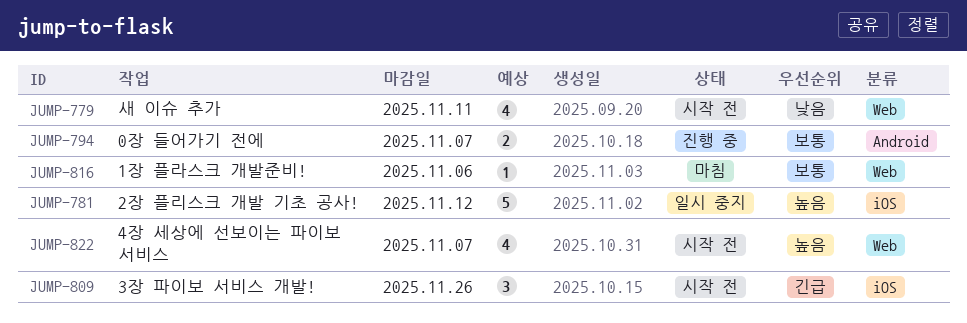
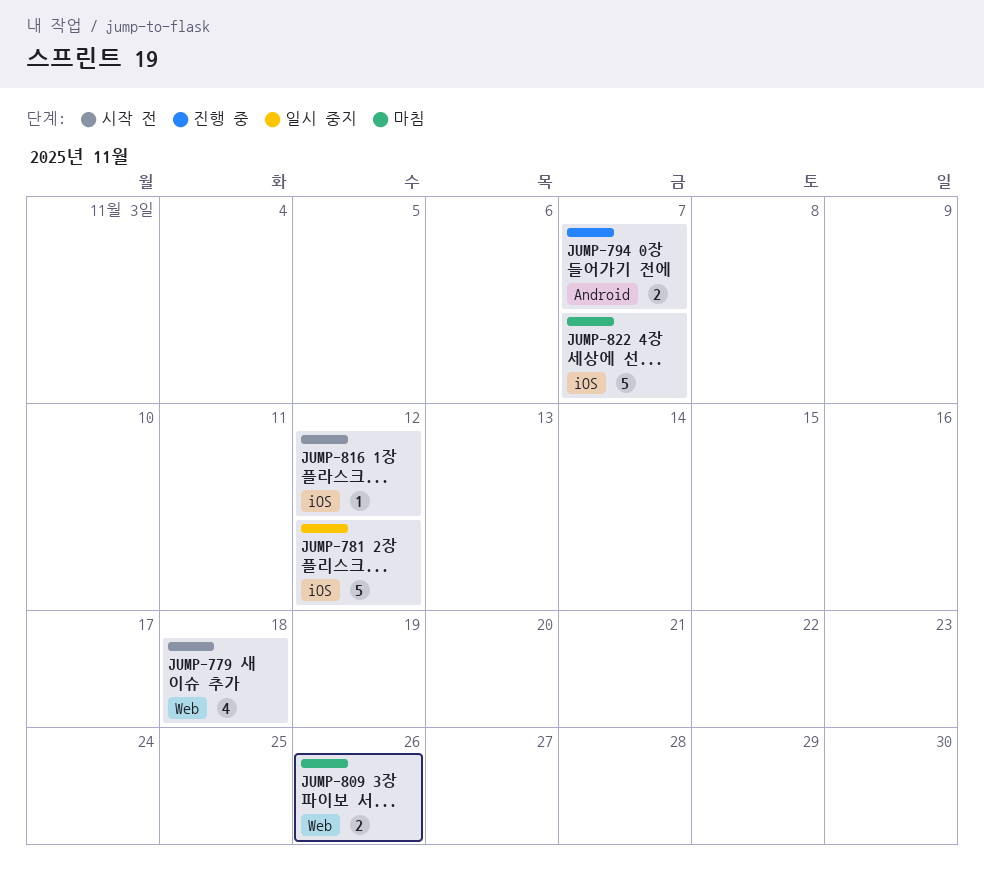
JUMP-779, due: Nov 11 -> Nov 18
JUMP-809, status: 시작 전 -> 마침
JUMP-809, label: iOS -> Web
JUMP-809, estimate: 3 -> 2
JUMP-816, status: 마침 -> 시작 전
JUMP-816, label: Web -> iOS
JUMP-816, due: Nov 6 -> Nov 12
JUMP-822, status: 시작 전 -> 마침
JUMP-822, label: Web -> iOS
JUMP-822, estimate: 4 -> 5

